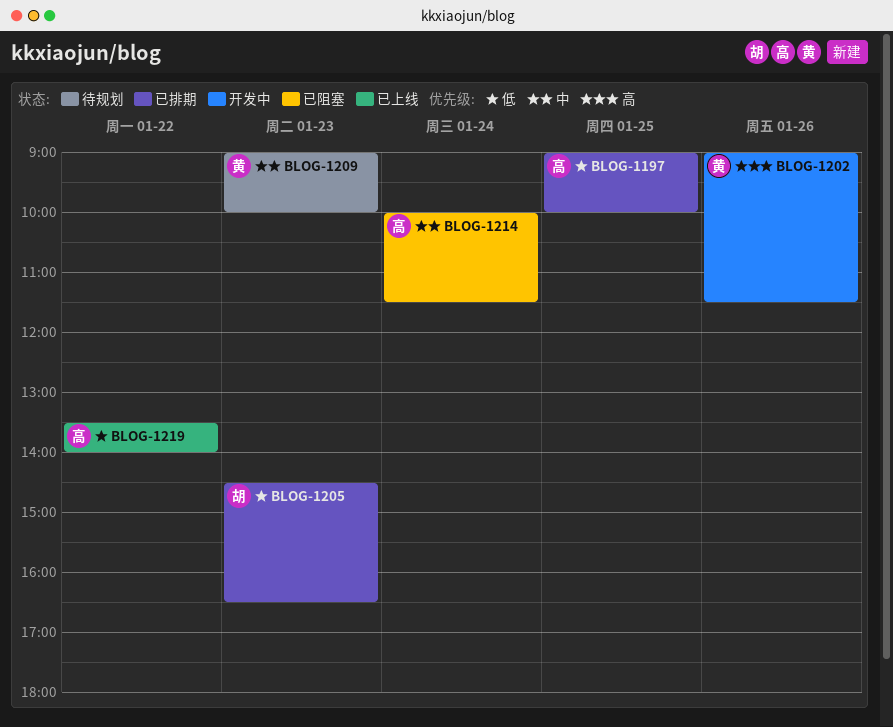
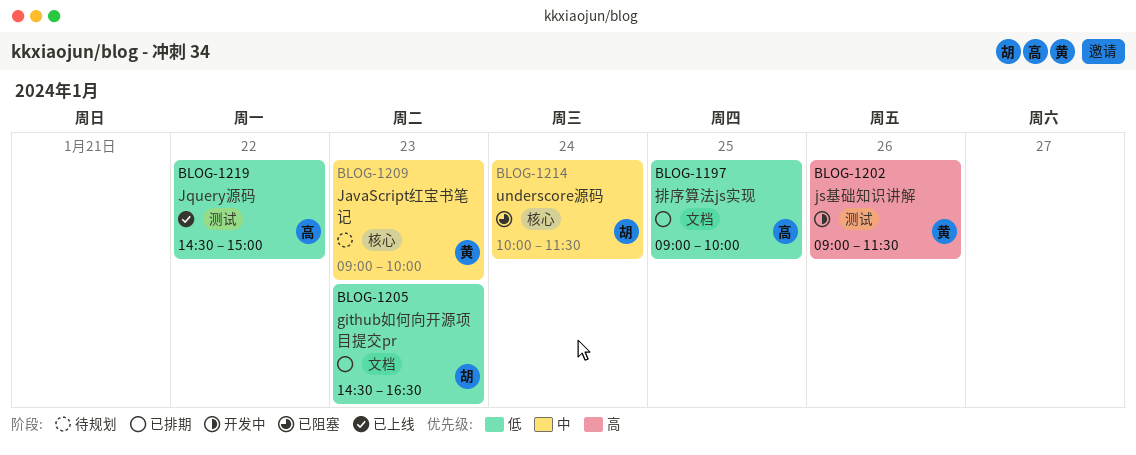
BLOG-1214, owner: 高 -> 胡
BLOG-1219, begins: 13:30 -> 14:30
BLOG-1219, ends: 14:00 -> 15:00

